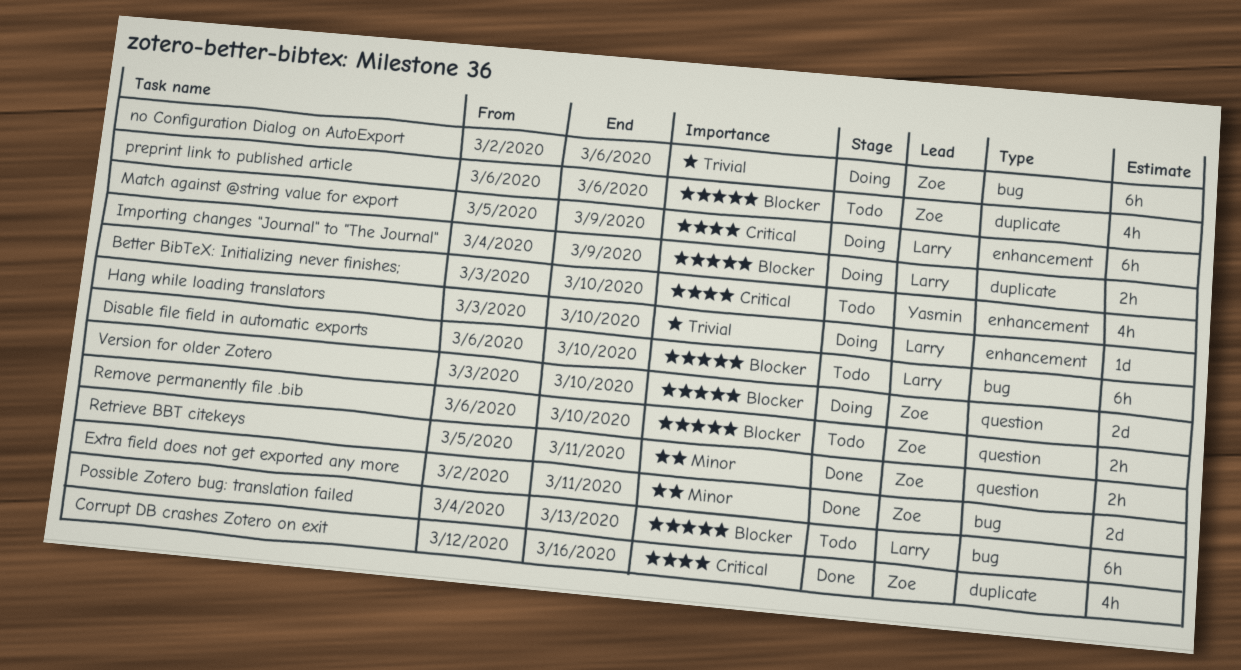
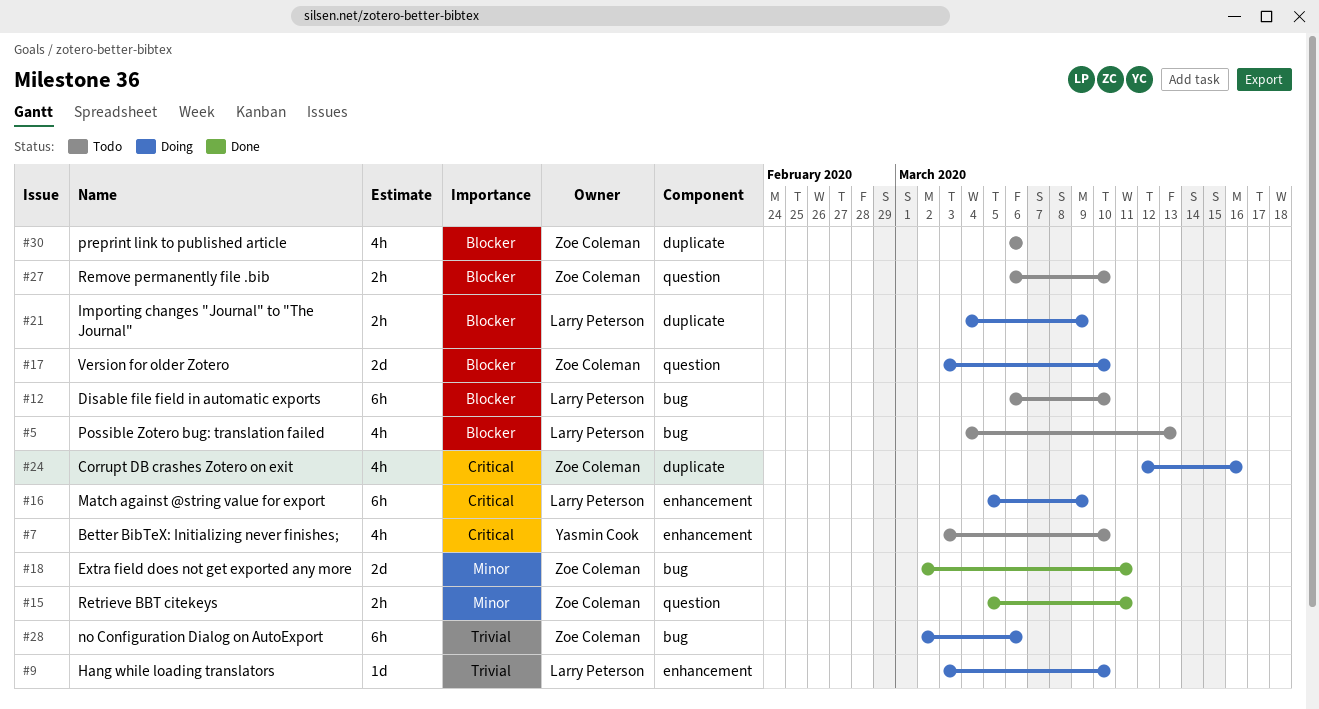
Corrupt DB crashes Zotero on exit, status: Done -> Doing
Possible Zotero bug: translation failed, estimate: 6h -> 4h

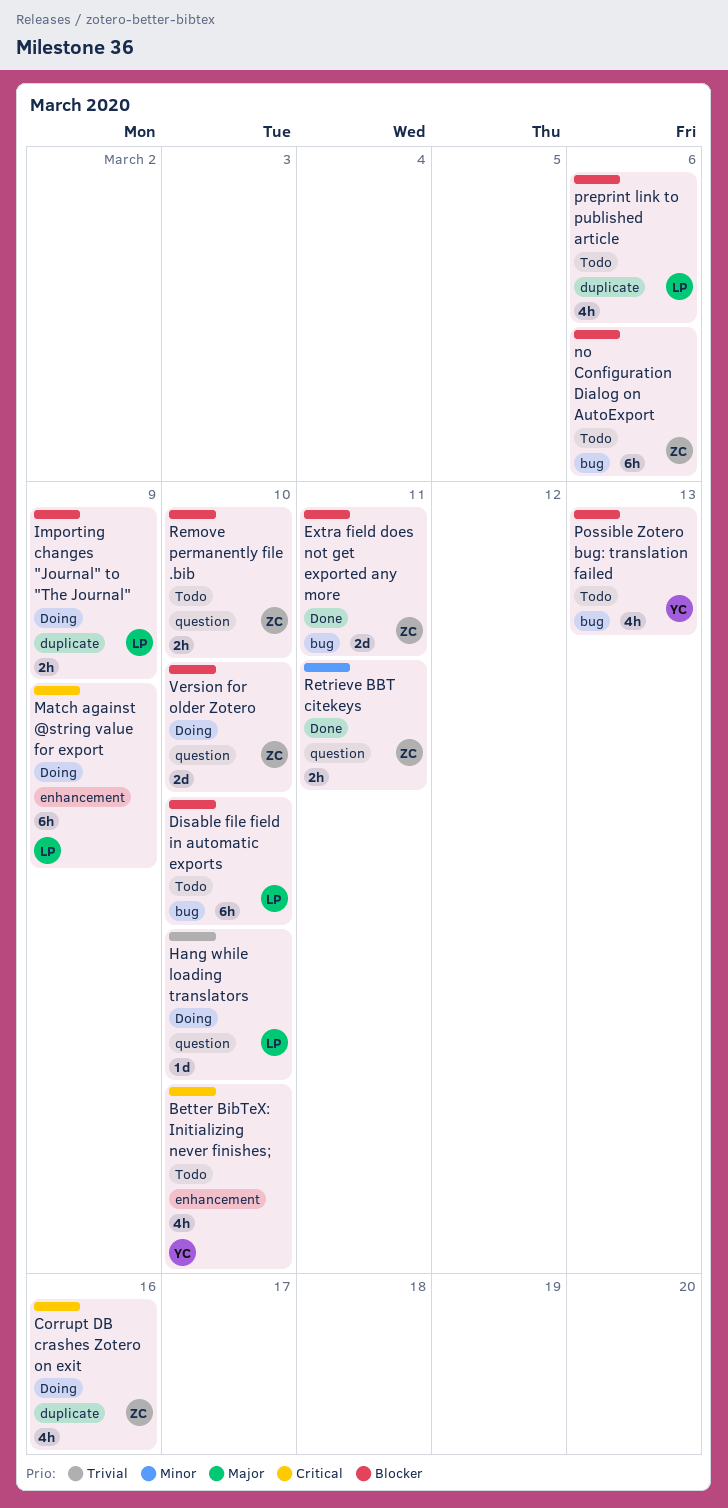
Extra field does not get exported any more, priority: Minor -> Blocker
Hang while loading translators, label: enhancement -> question
no Configuration Dialog on AutoExport, status: Doing -> Todo
no Configuration Dialog on AutoExport, priority: Trivial -> Blocker
Possible Zotero bug: translation failed, owner: Larry Peterson -> Yasmin Cook
preprint link to published article, owner: Zoe Coleman -> Larry Peterson

